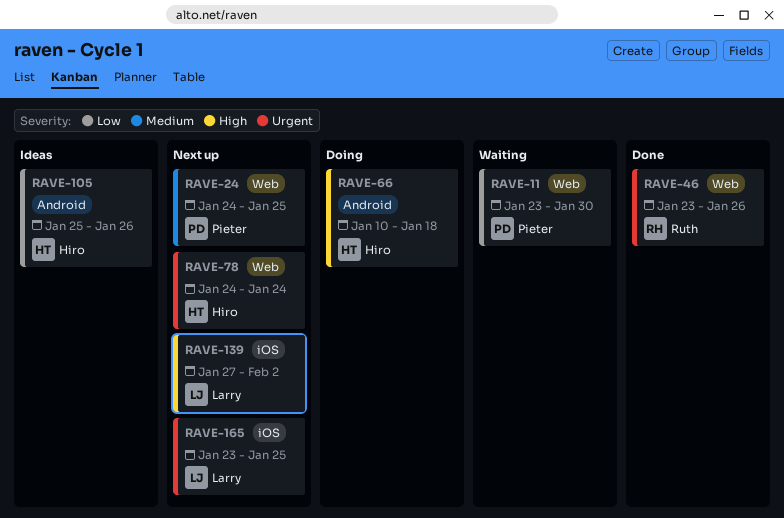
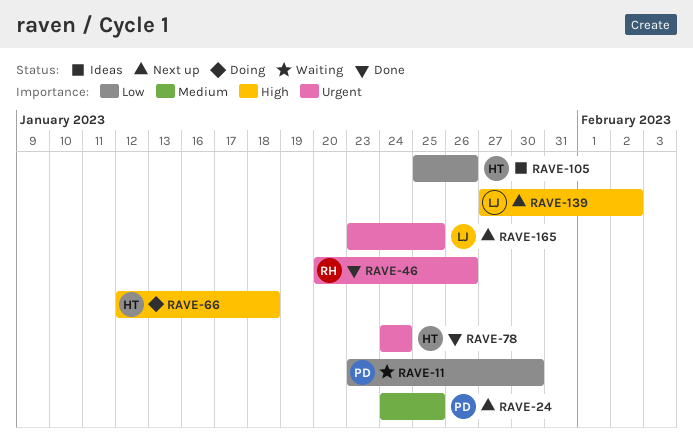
RAVE-46, start: Jan 23 -> Jan 20
RAVE-66, start: Jan 10 -> Jan 12
RAVE-78, status: Next up -> Done

